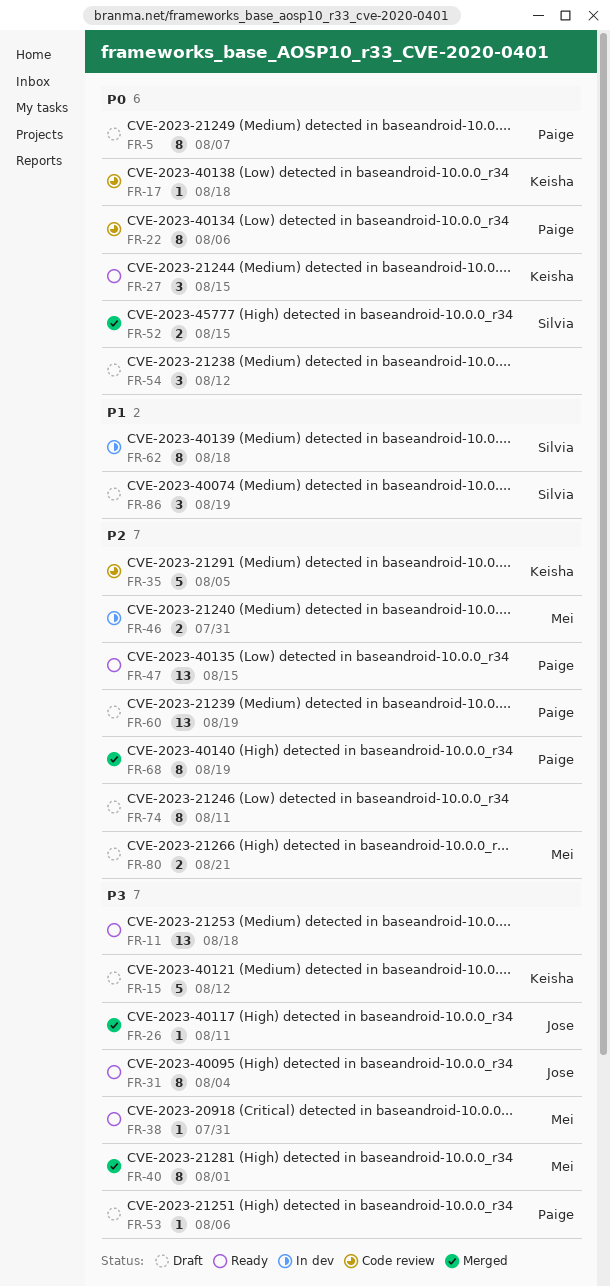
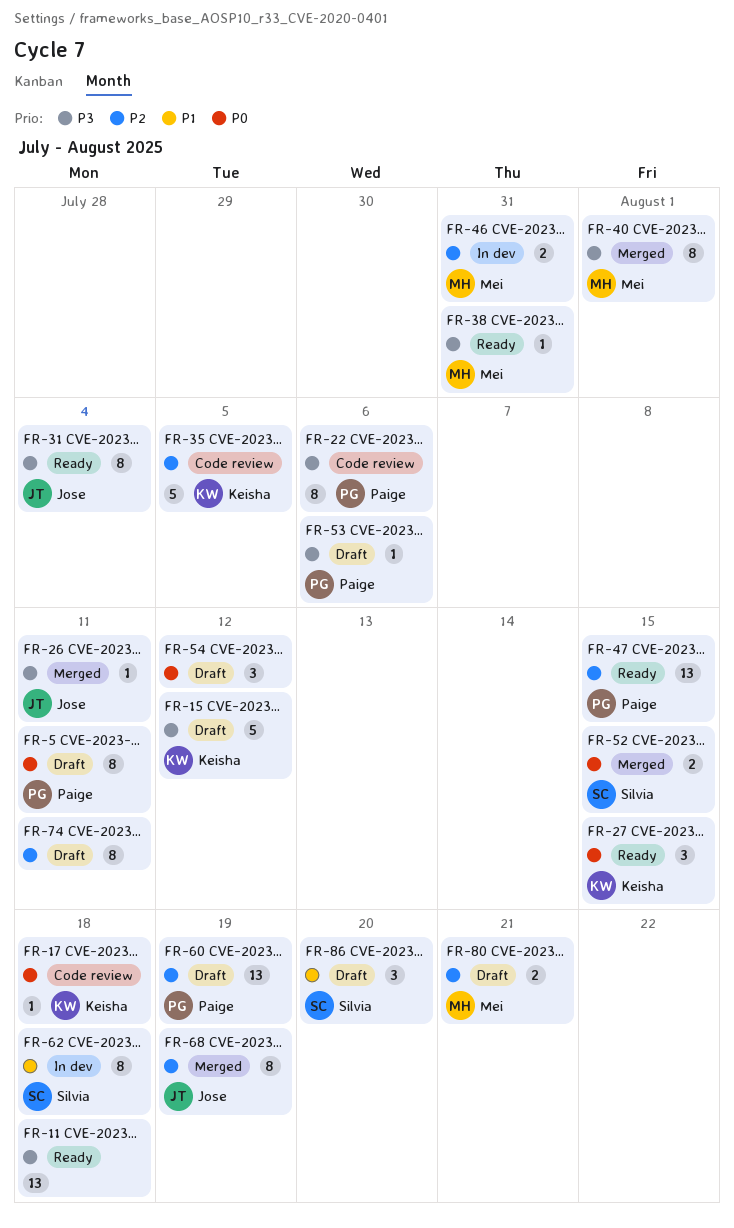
FR-5, due: Aug 7 -> Aug 11
FR-22, priority: P0 -> P3
FR-68, owner: Paige -> Jose
FR-86, due: Aug 19 -> Aug 20

